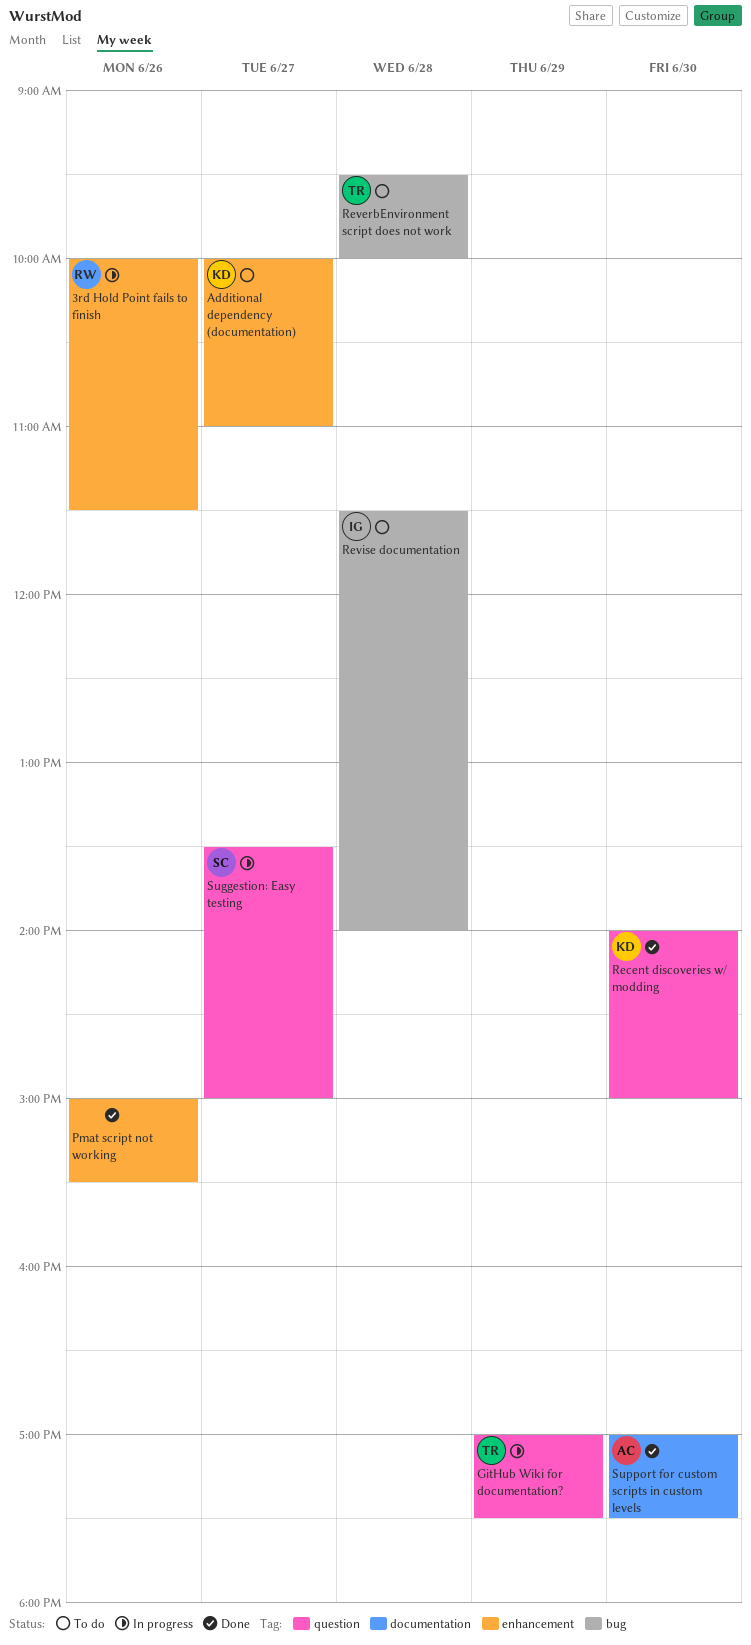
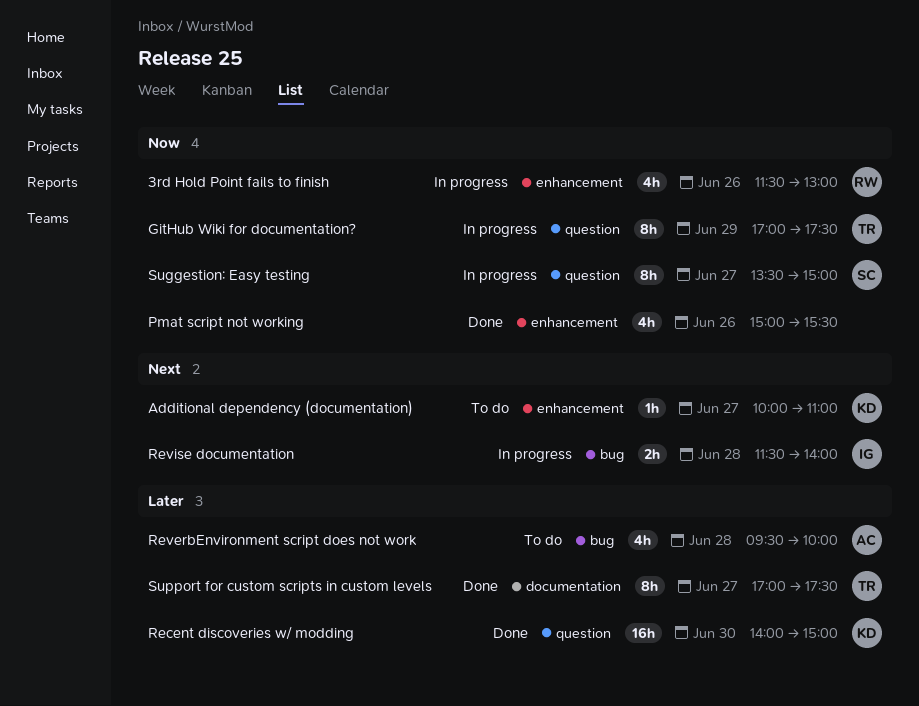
3rd Hold Point fails to finish, begins: 10:00 -> 11:30
3rd Hold Point fails to finish, ends: 11:30 -> 13:00
ReverbEnvironment script does not work, owner: TR -> AC
Revise documentation, status: To do -> In progress
Support for custom scripts in custom levels, owner: AC -> TR
Support for custom scripts in custom levels, day: Jun 30 -> Jun 27

